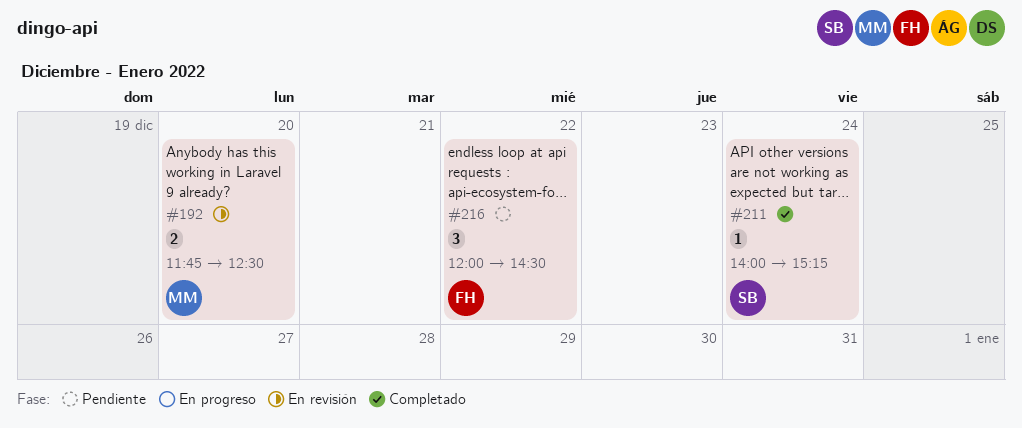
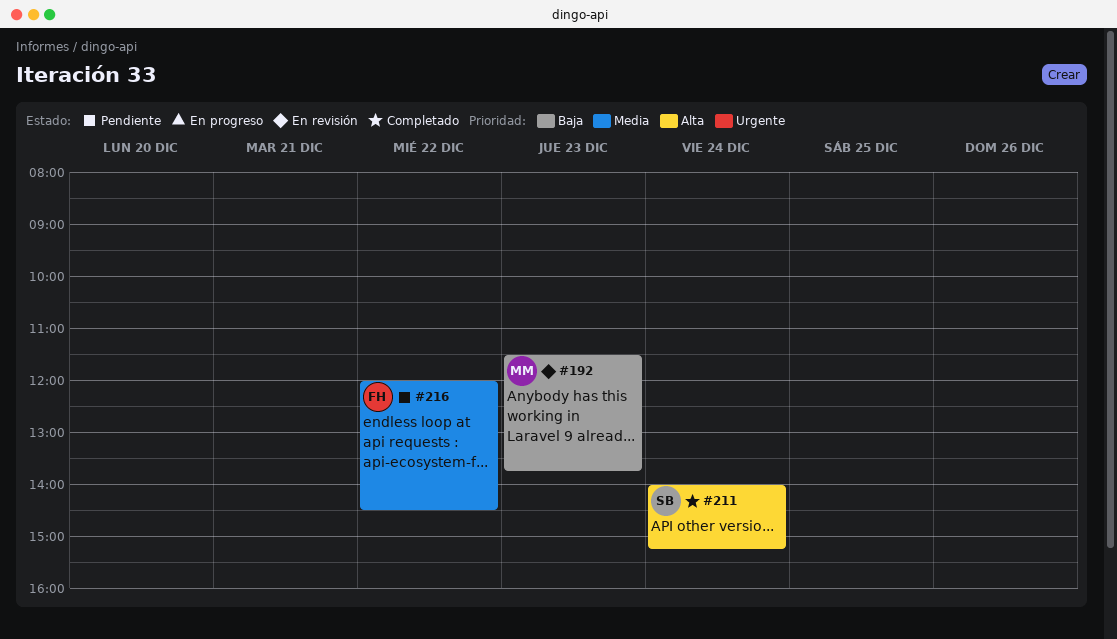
#192, day: Dec 20 -> Dec 23
#192, begins: 11:45 -> 11:30
#192, ends: 12:30 -> 13:45

